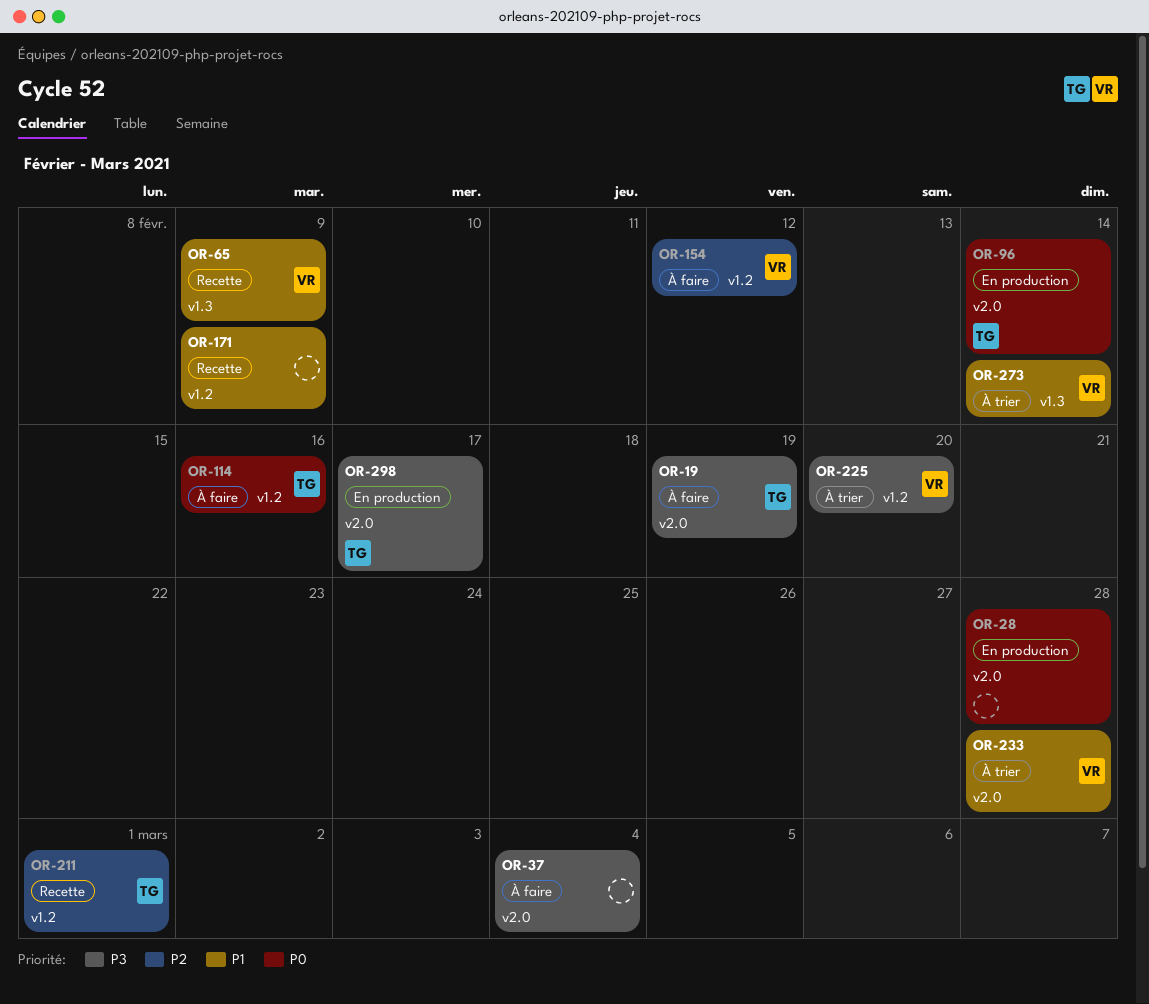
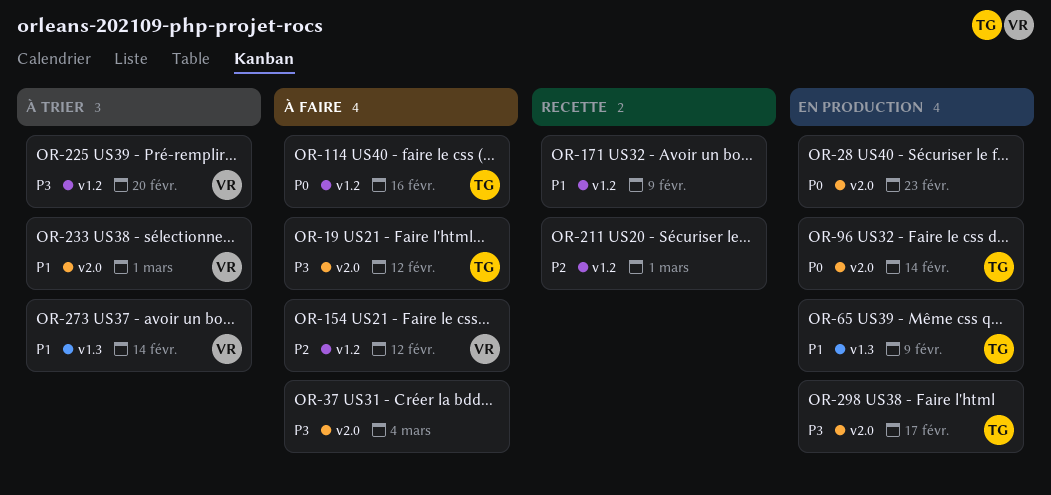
OR-19, due: Feb 19 -> Feb 12
OR-28, due: Feb 28 -> Feb 23
OR-65, status: Recette -> En production
OR-65, owner: VR -> TG
OR-211, owner: TG -> none
OR-233, due: Feb 28 -> Mar 1

